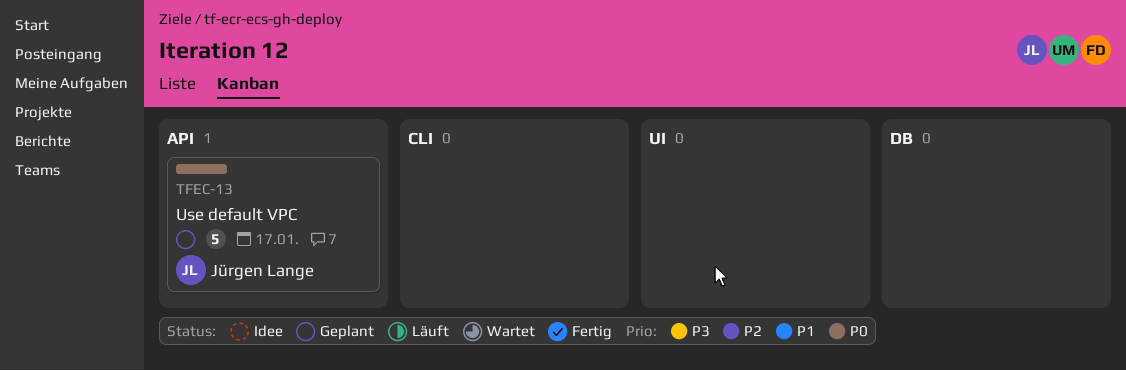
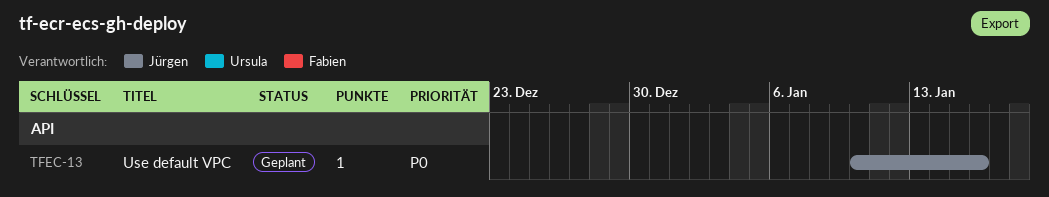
TFEC-13, estimate: 5 -> 1
TFEC-13, due: Jan 17 -> Jan 16

